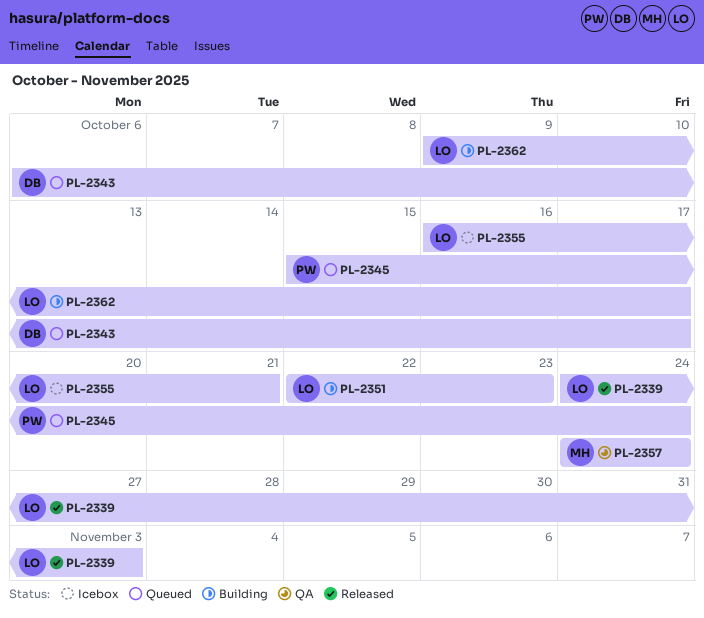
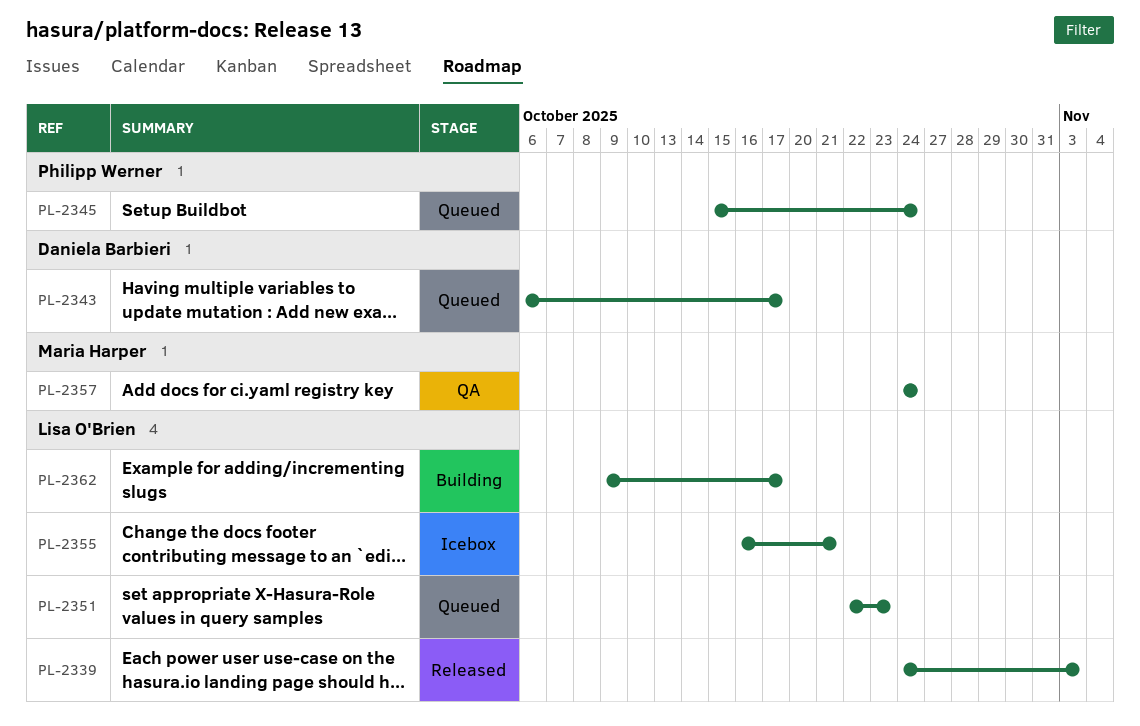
PL-2351, status: Building -> Queued

